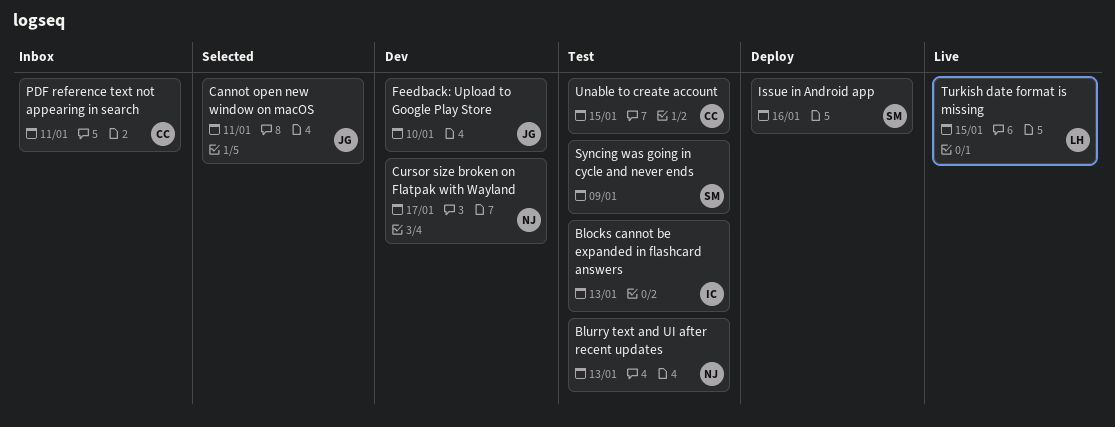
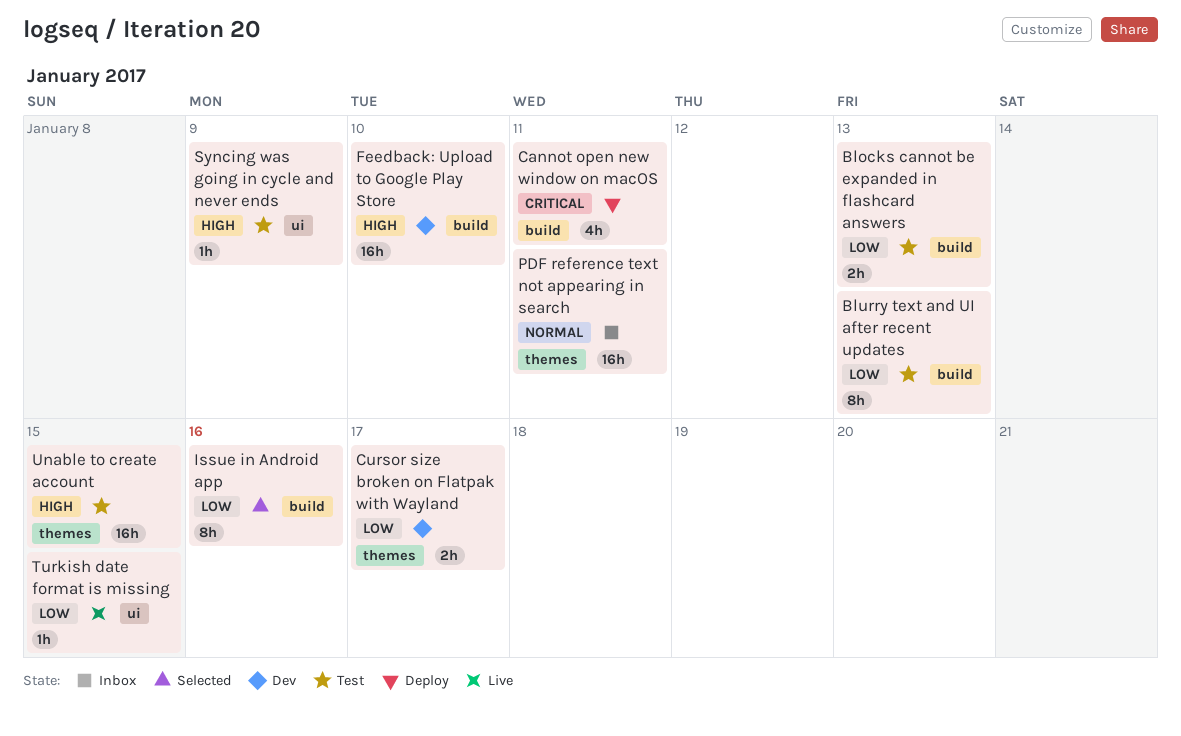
Cannot open new window on macOS, status: Selected -> Deploy
Issue in Android app, status: Deploy -> Selected

